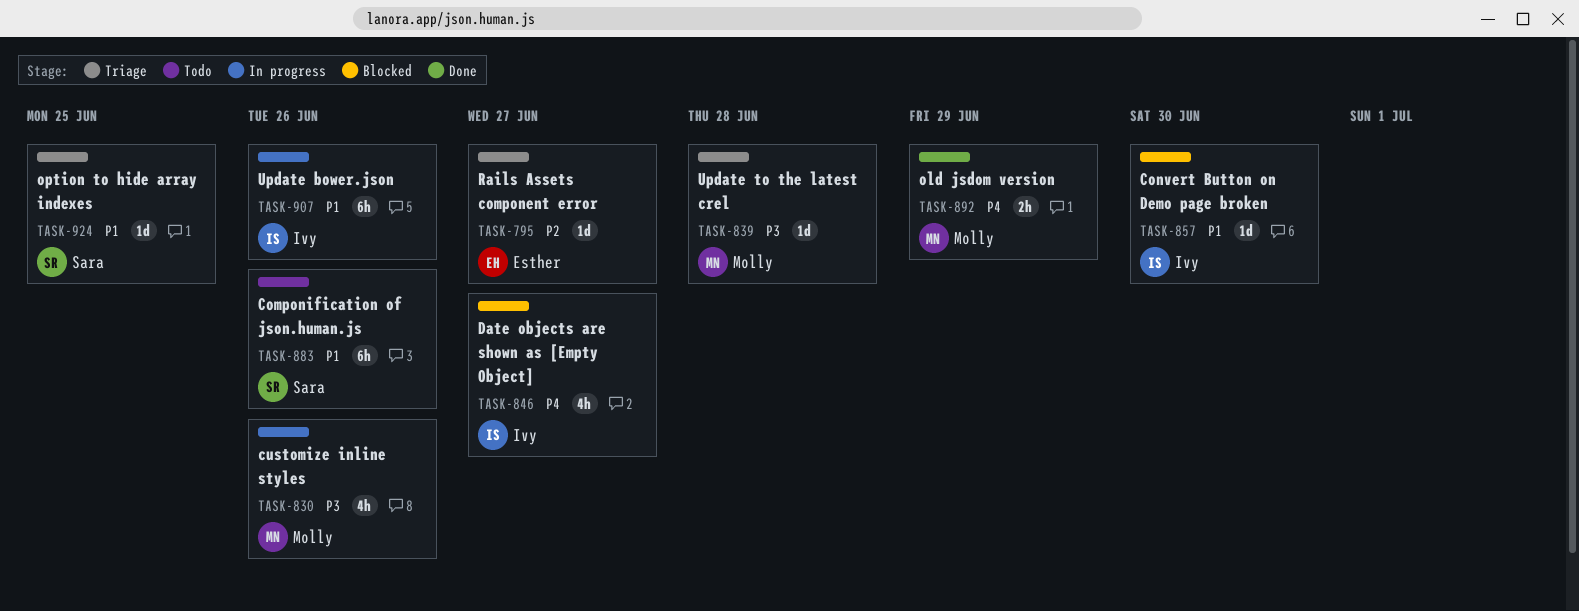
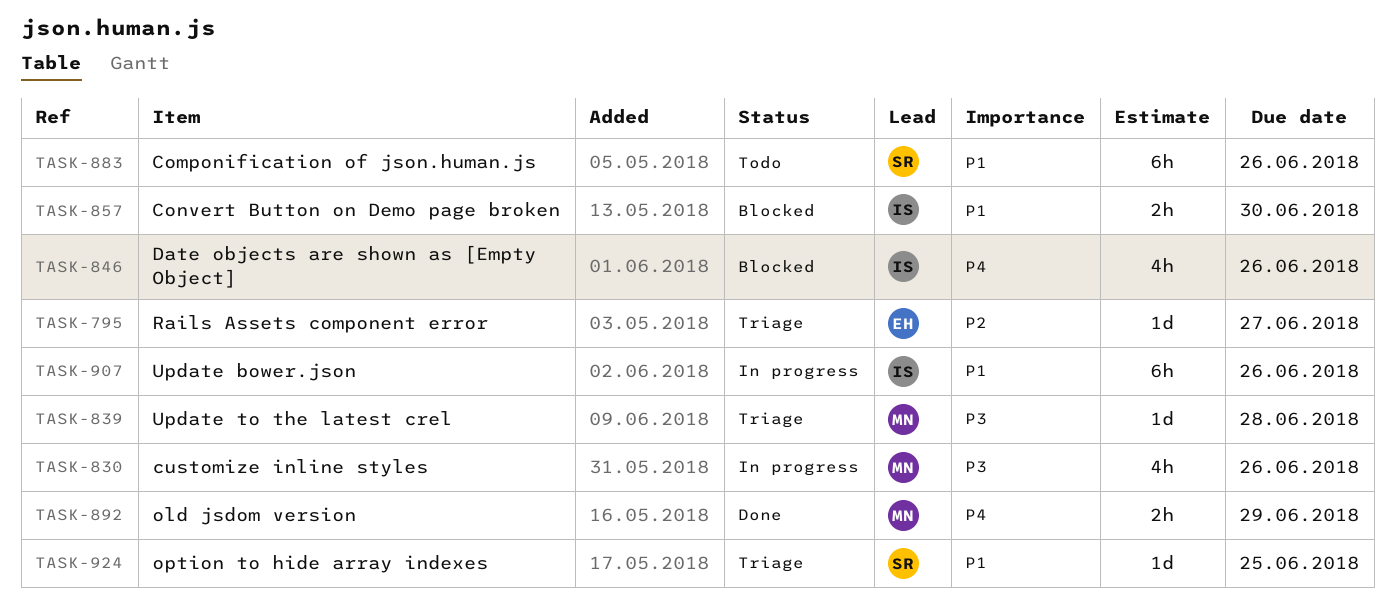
TASK-846, due: Jun 27 -> Jun 26
TASK-857, estimate: 1d -> 2h

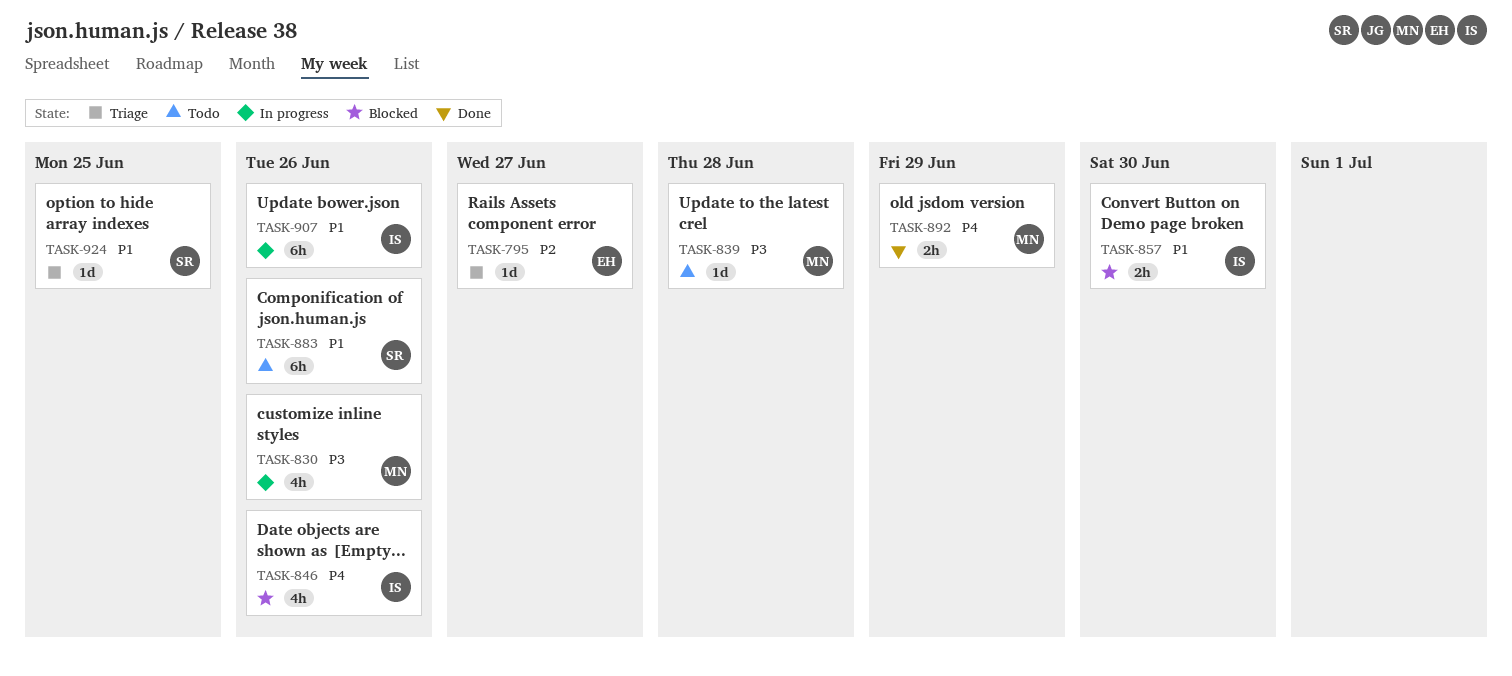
TASK-839, status: Triage -> Todo

